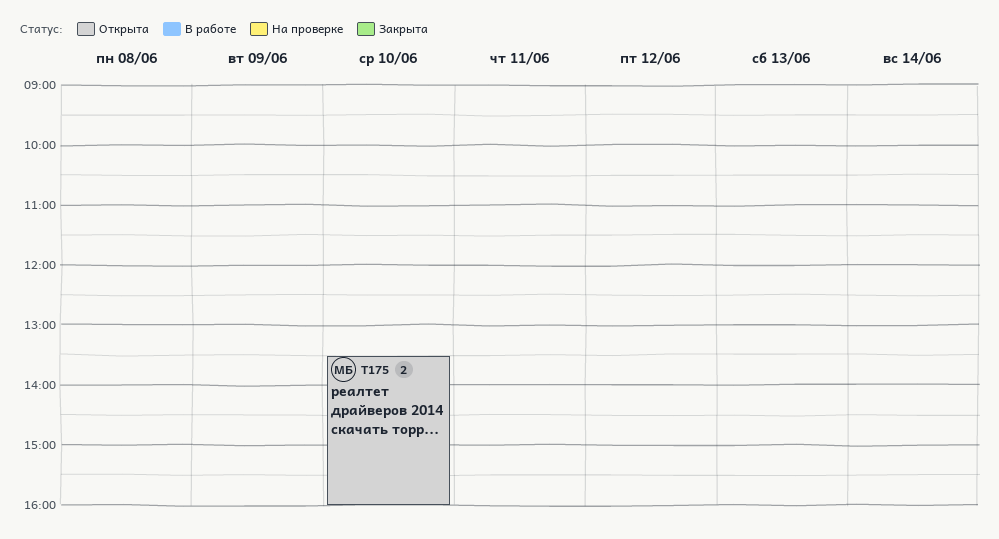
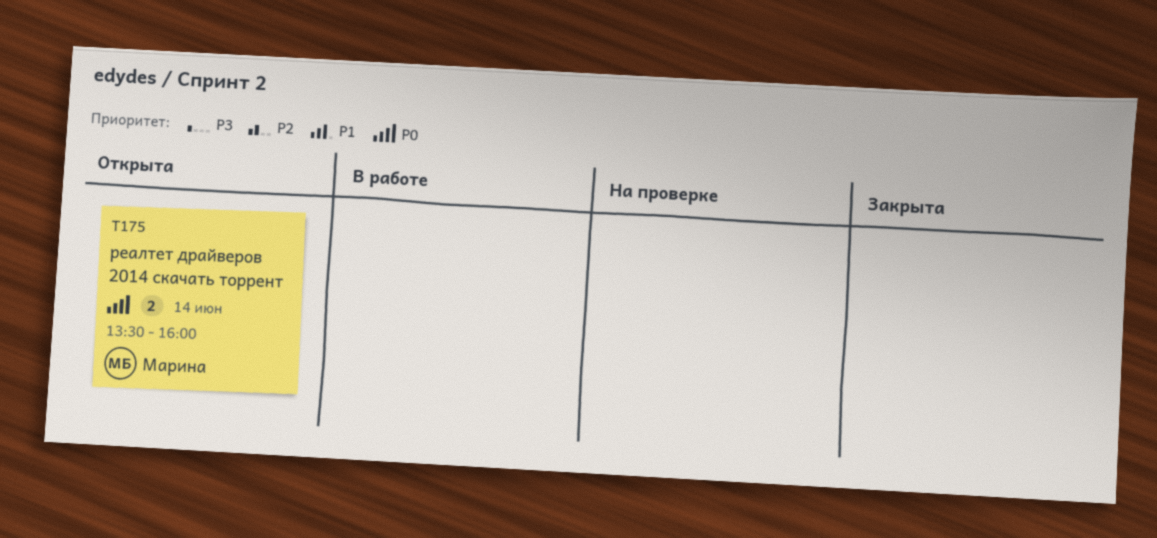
T175, day: Jun 10 -> Jun 14

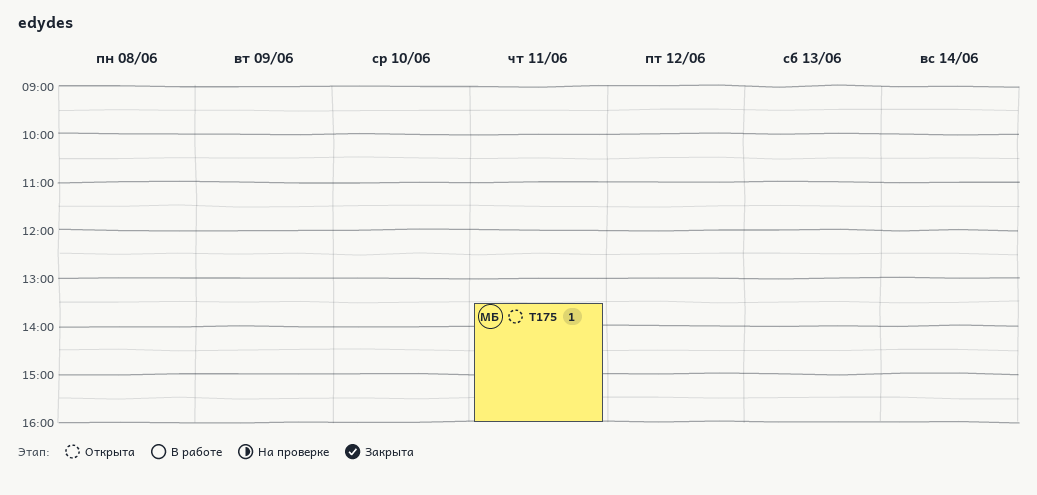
T175, estimate: 2 -> 1
T175, day: Jun 14 -> Jun 11

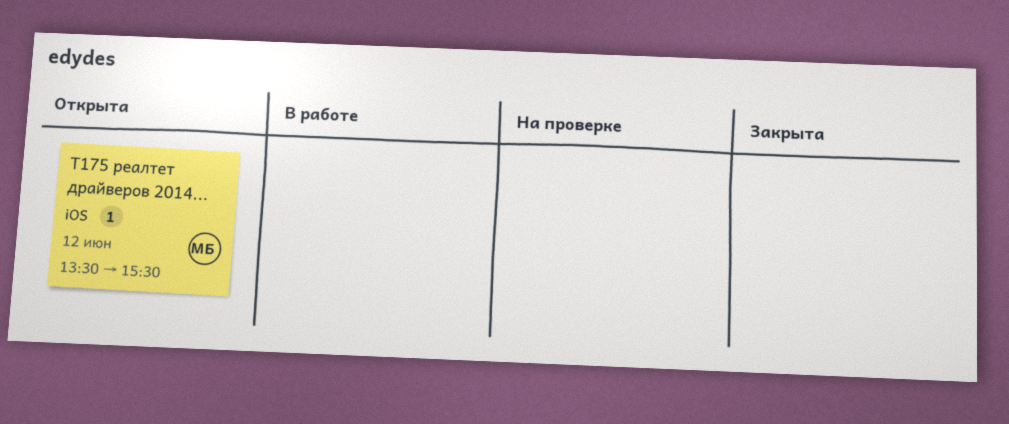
T175, day: Jun 11 -> Jun 12
T175, ends: 16:00 -> 15:30

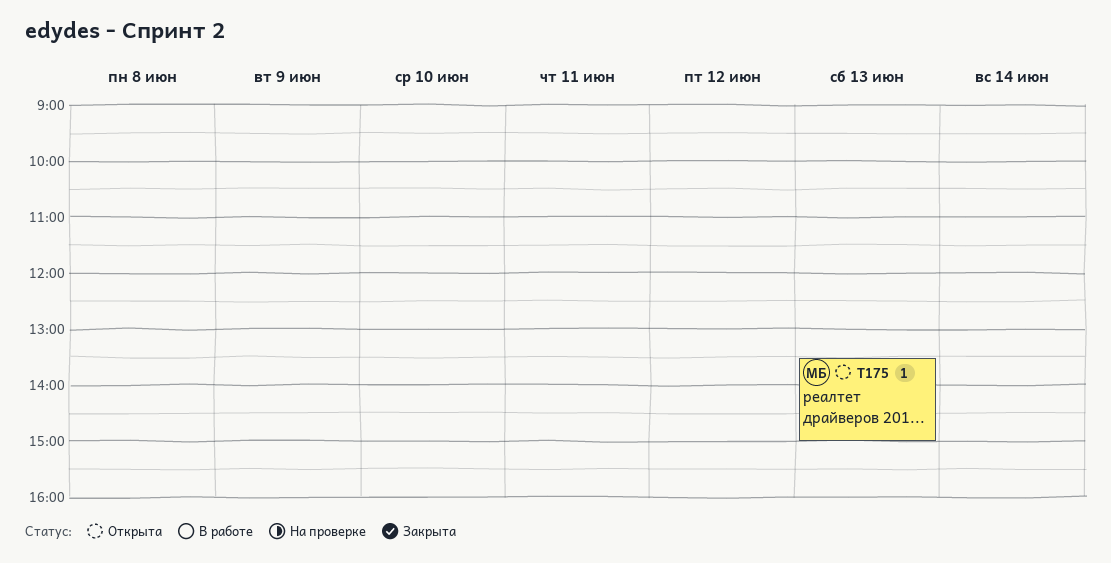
T175, day: Jun 12 -> Jun 13
T175, ends: 15:30 -> 15:00

